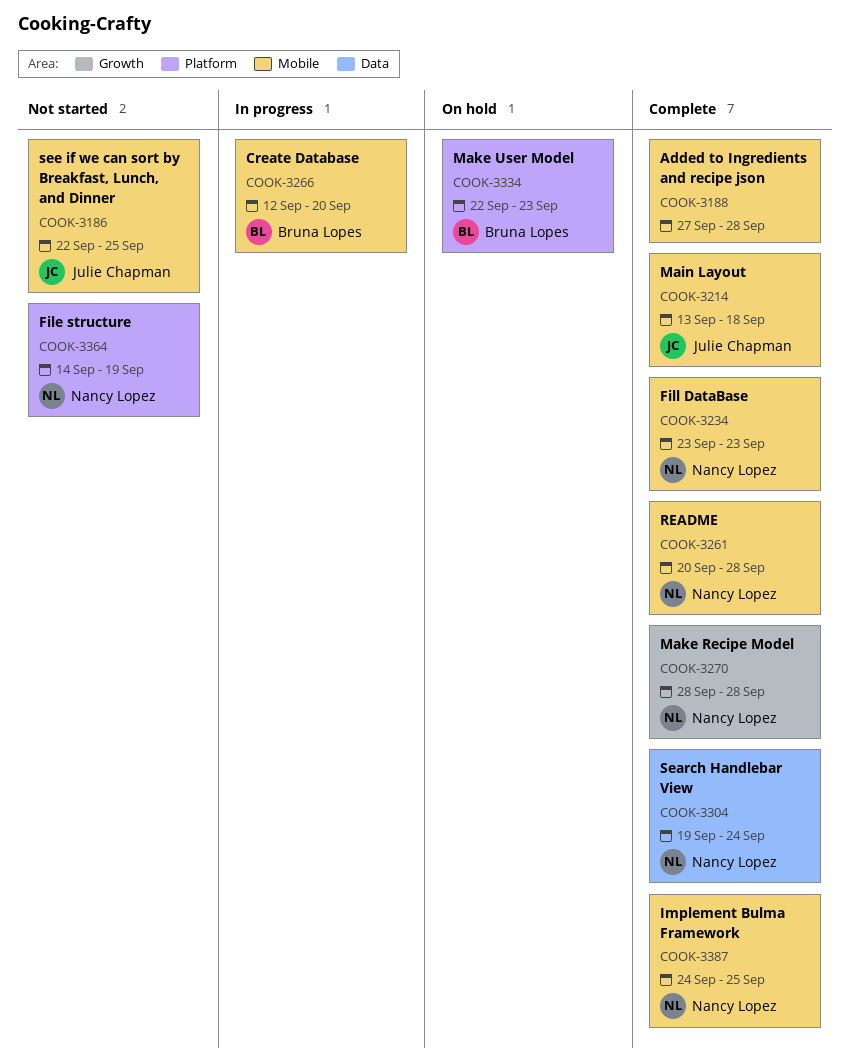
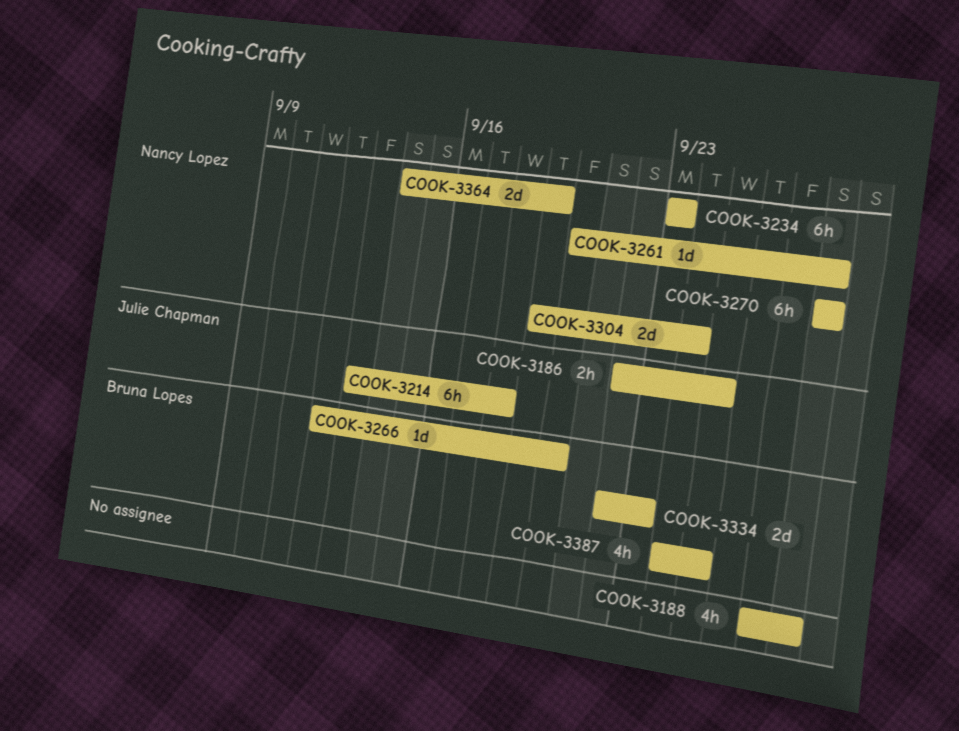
COOK-3387, owner: Nancy Lopez -> Bruna Lopes

